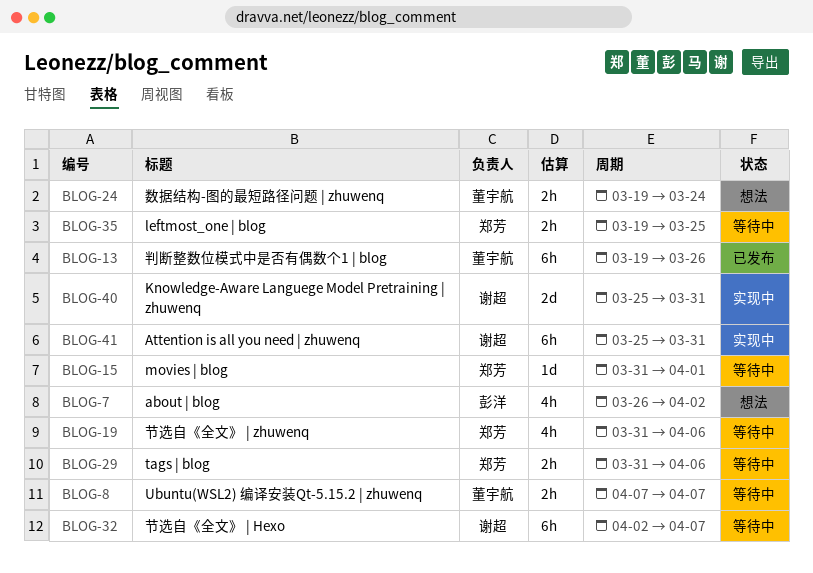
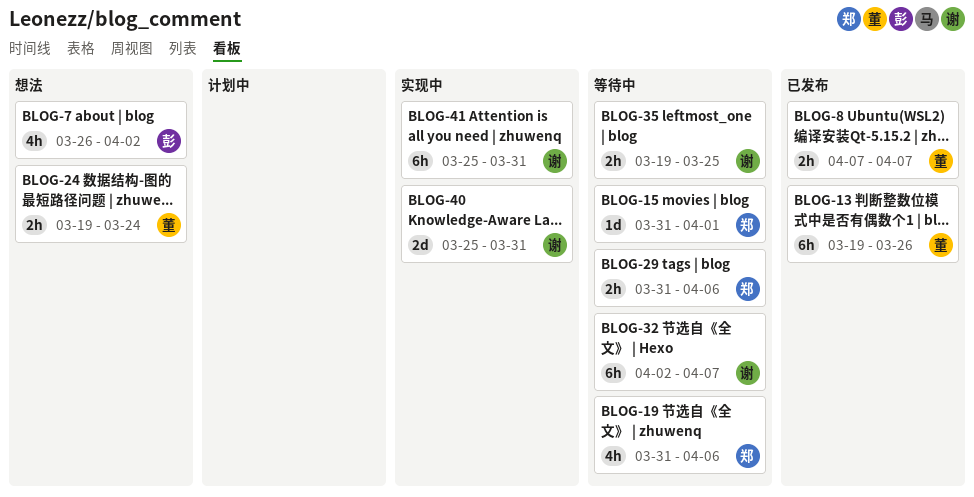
BLOG-8, status: 等待中 -> 已发布
BLOG-35, owner: 郑芳 -> 谢超

